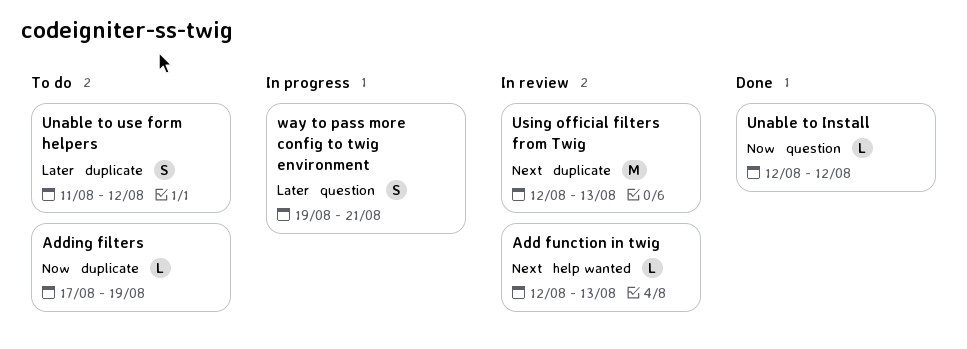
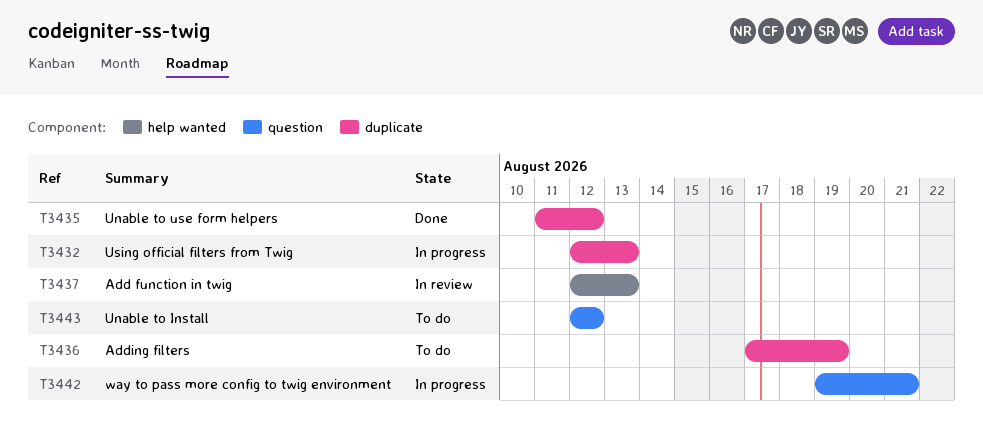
Unable to Install, status: Done -> To do
Unable to use form helpers, status: To do -> Done
Using official filters from Twig, status: In review -> In progress

